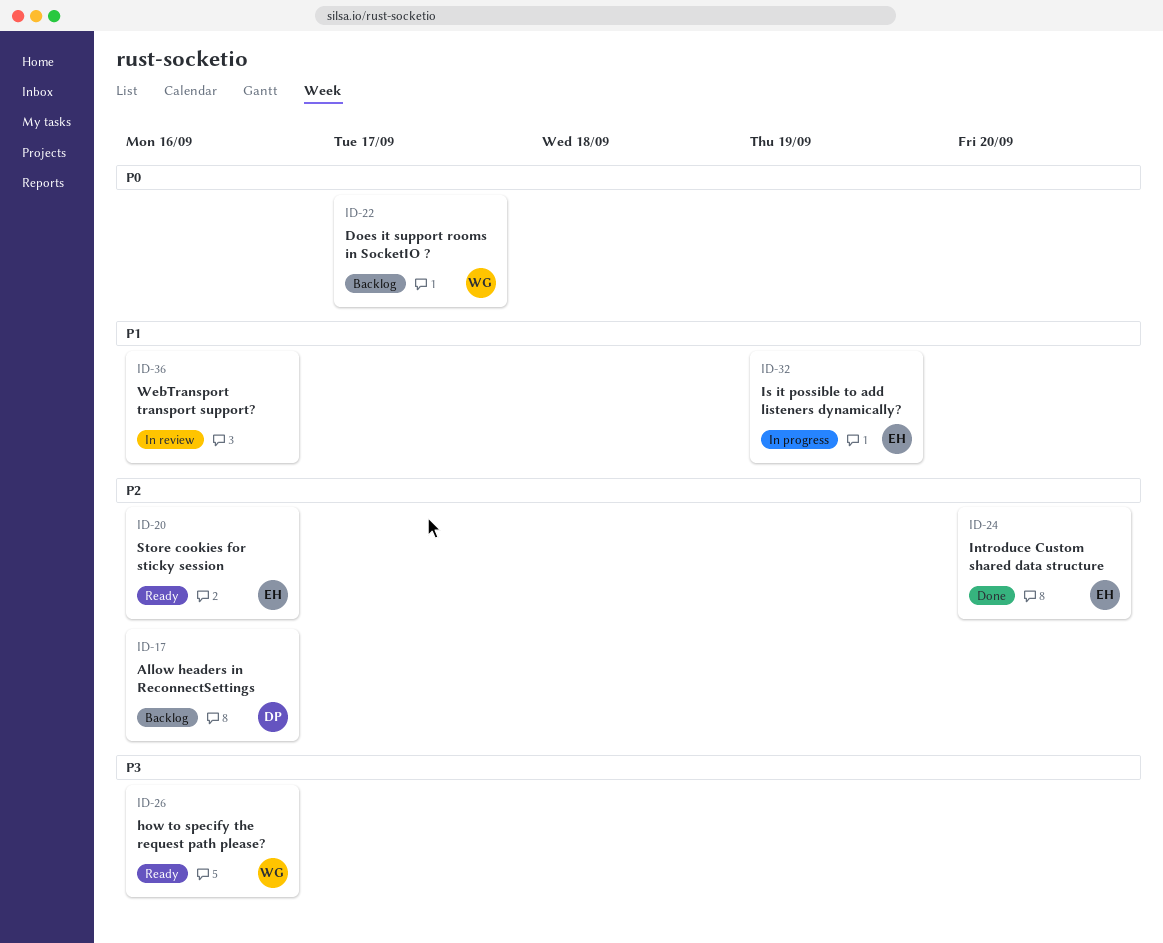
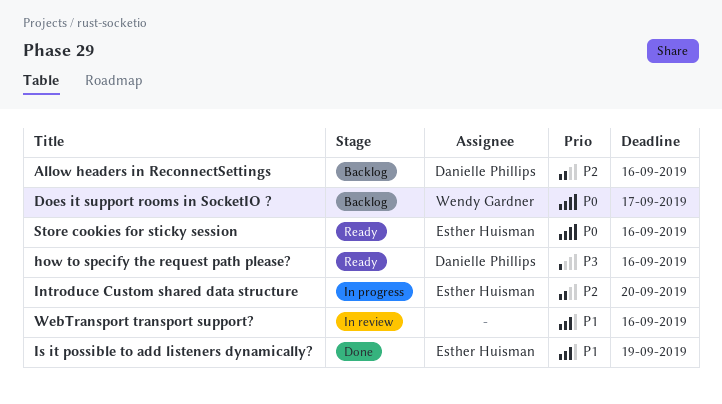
how to specify the request path please?, owner: Wendy Gardner -> Danielle Phillips
Introduce Custom shared data structure, status: Done -> In progress
Is it possible to add listeners dynamically?, status: In progress -> Done
Store cookies for sticky session, priority: P2 -> P0

